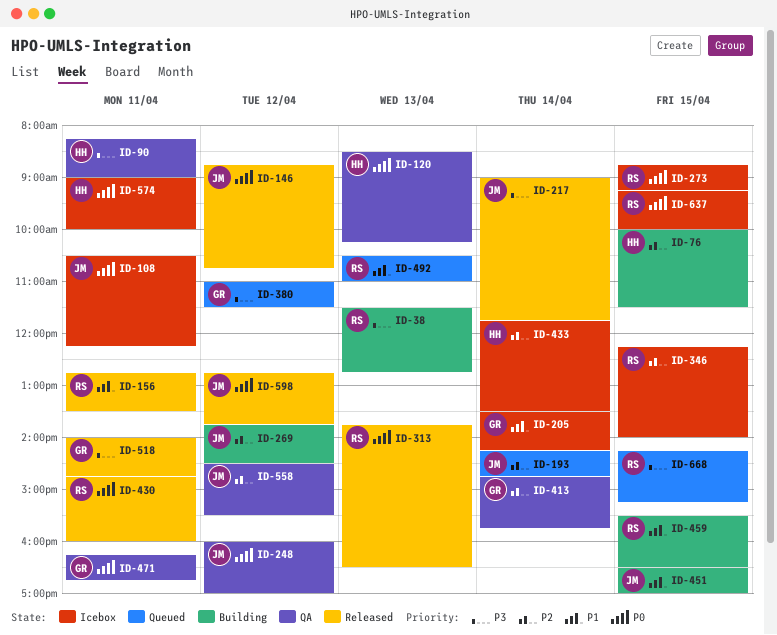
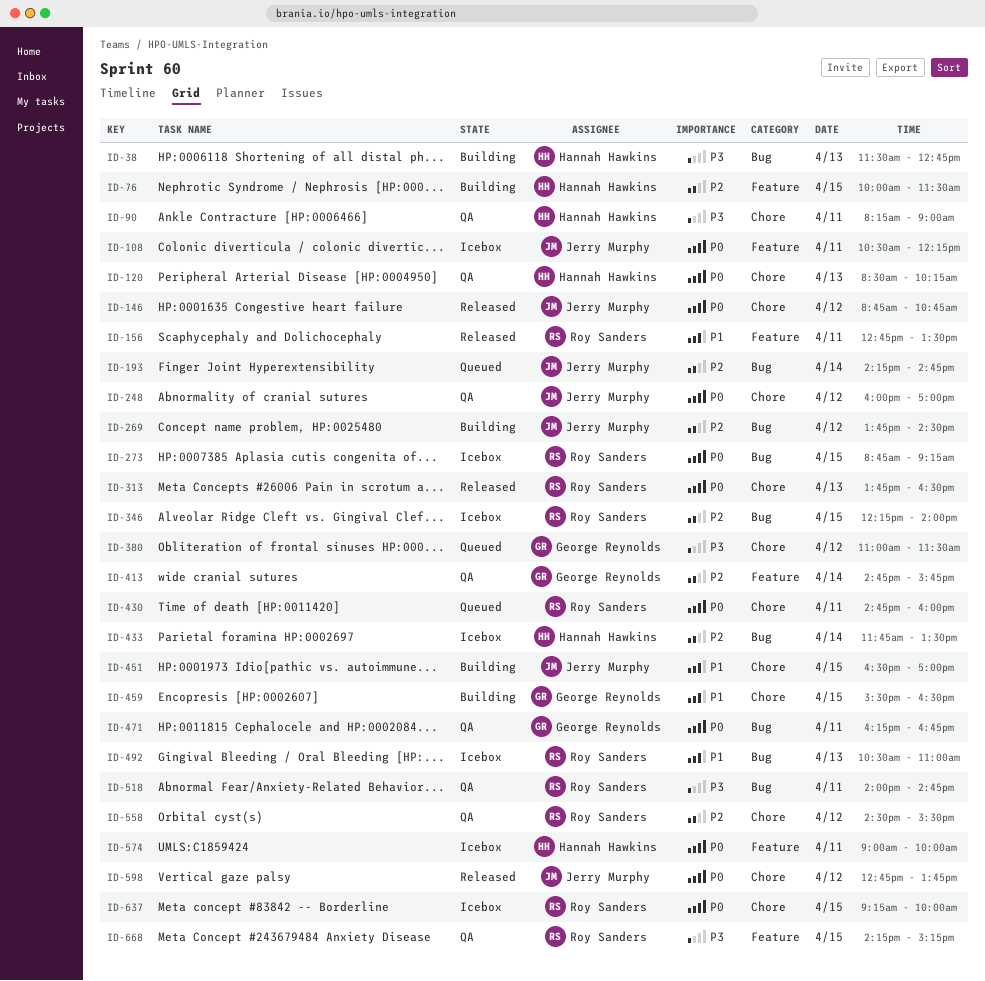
ID-38, owner: Roy Sanders -> Hannah Hawkins
ID-205: present -> none
ID-217: present -> none
ID-430, status: Released -> Queued
ID-459, owner: Roy Sanders -> George Reynolds
ID-492, status: Queued -> Icebox
ID-518, status: Released -> QA
ID-518, owner: George Reynolds -> Roy Sanders
ID-558, owner: Jerry Murphy -> Roy Sanders
ID-668, status: Queued -> QA

